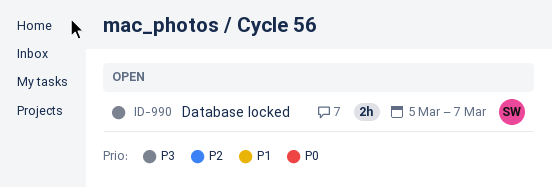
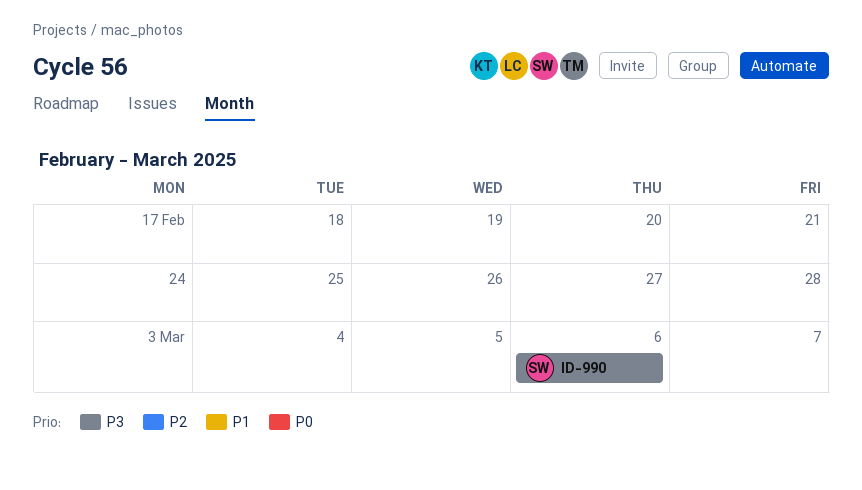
ID-990, start: Mar 5 -> Mar 6
ID-990, due: Mar 7 -> Mar 6

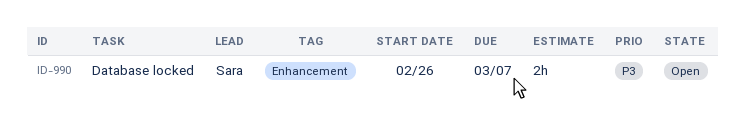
ID-990, start: Mar 6 -> Feb 26
ID-990, due: Mar 6 -> Mar 7

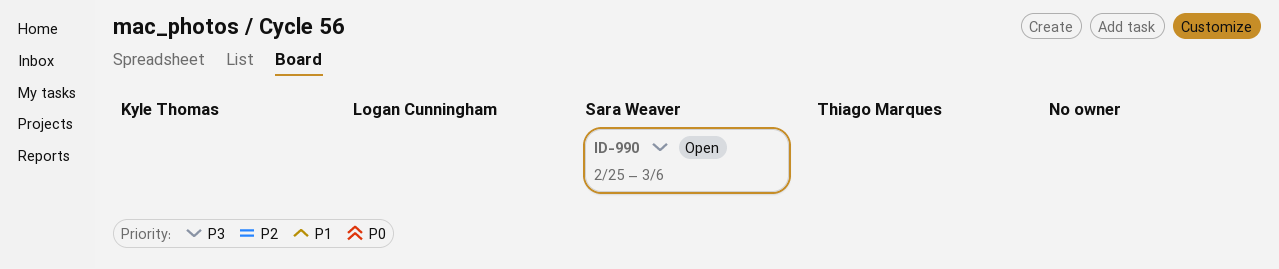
ID-990, start: Feb 26 -> Feb 25
ID-990, due: Mar 7 -> Mar 6

